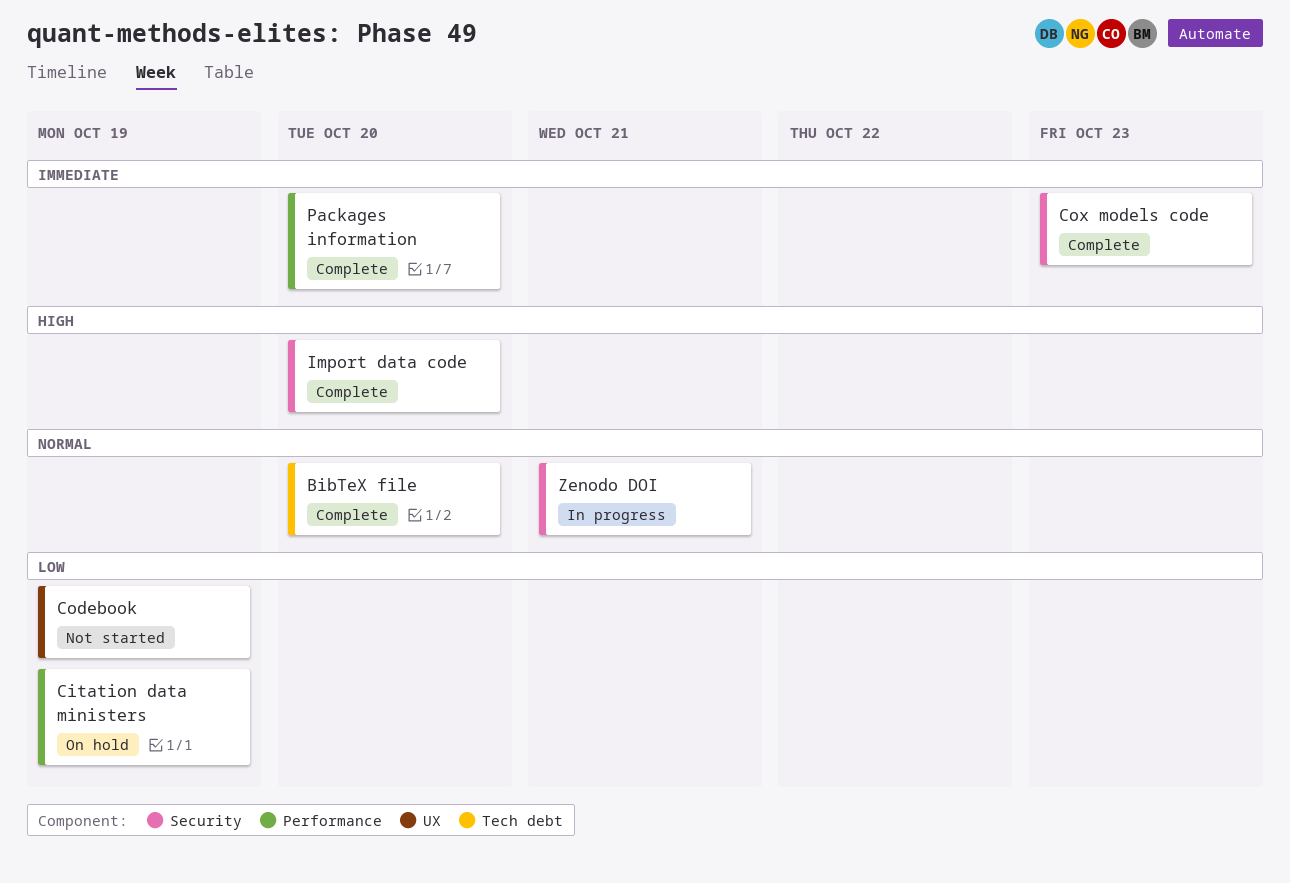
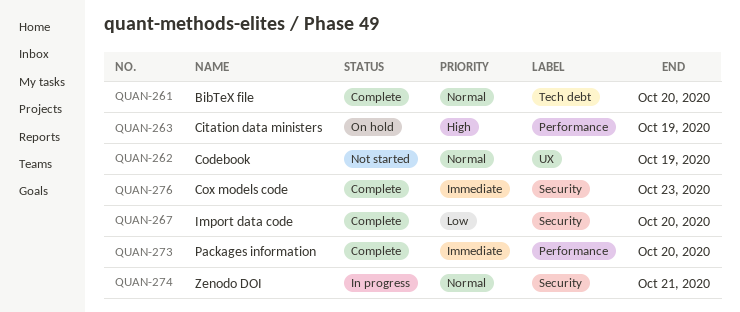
Citation data ministers, priority: Low -> High
Codebook, priority: Low -> Normal
Import data code, priority: High -> Low

